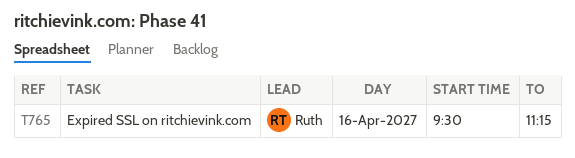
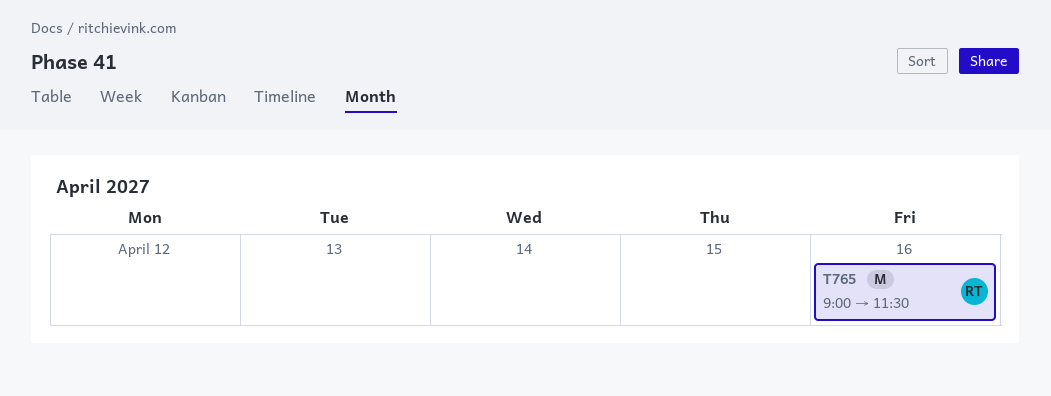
T765, begins: 09:30 -> 09:00
T765, ends: 11:15 -> 11:30

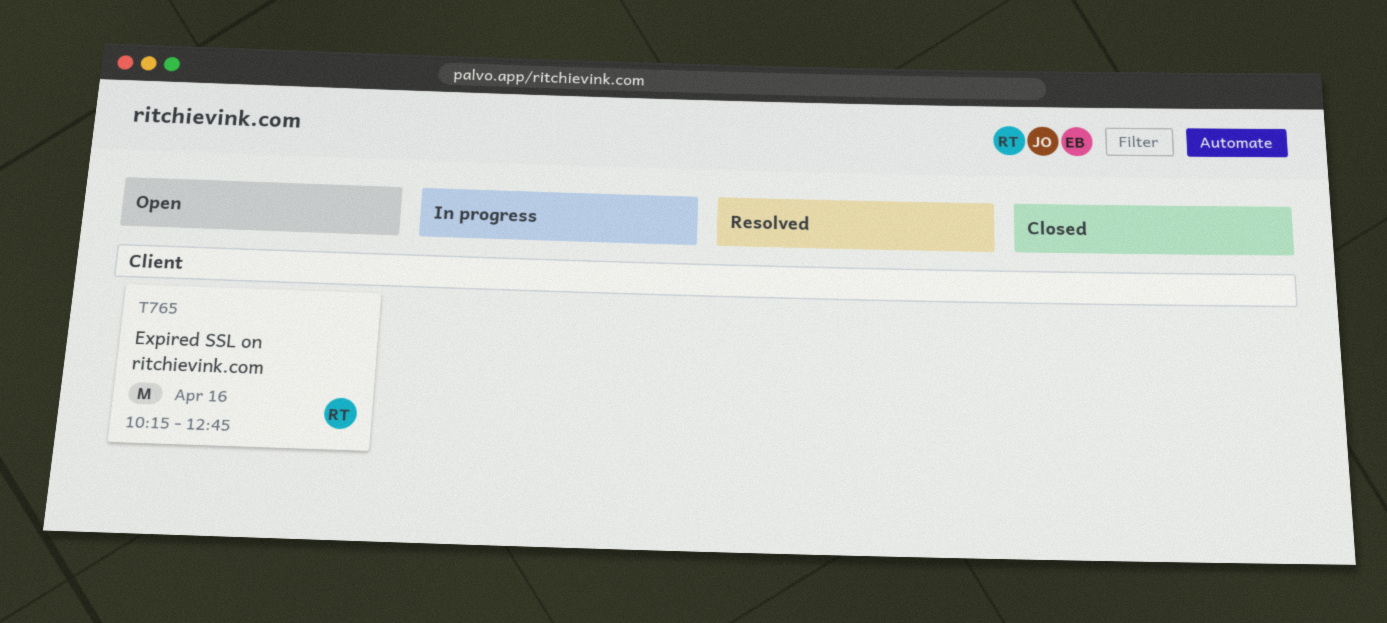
T765, begins: 09:00 -> 10:15
T765, ends: 11:30 -> 12:45

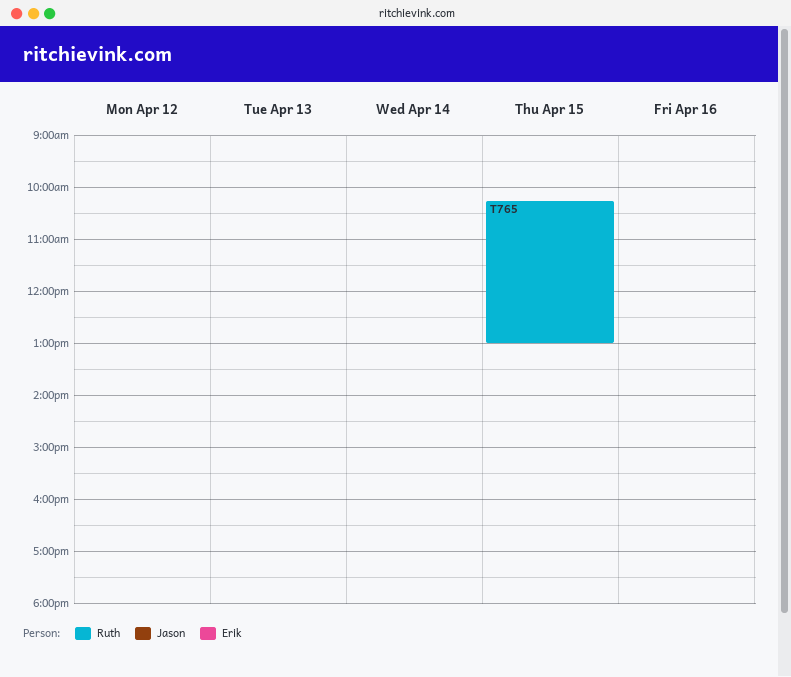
T765, day: Apr 16 -> Apr 15
T765, ends: 12:45 -> 13:00

